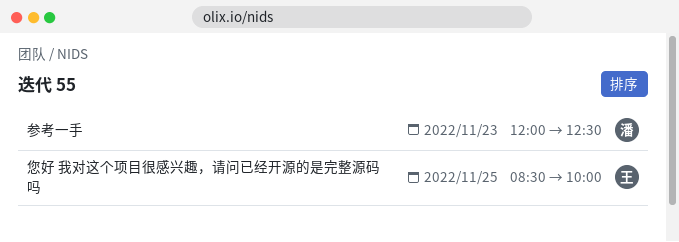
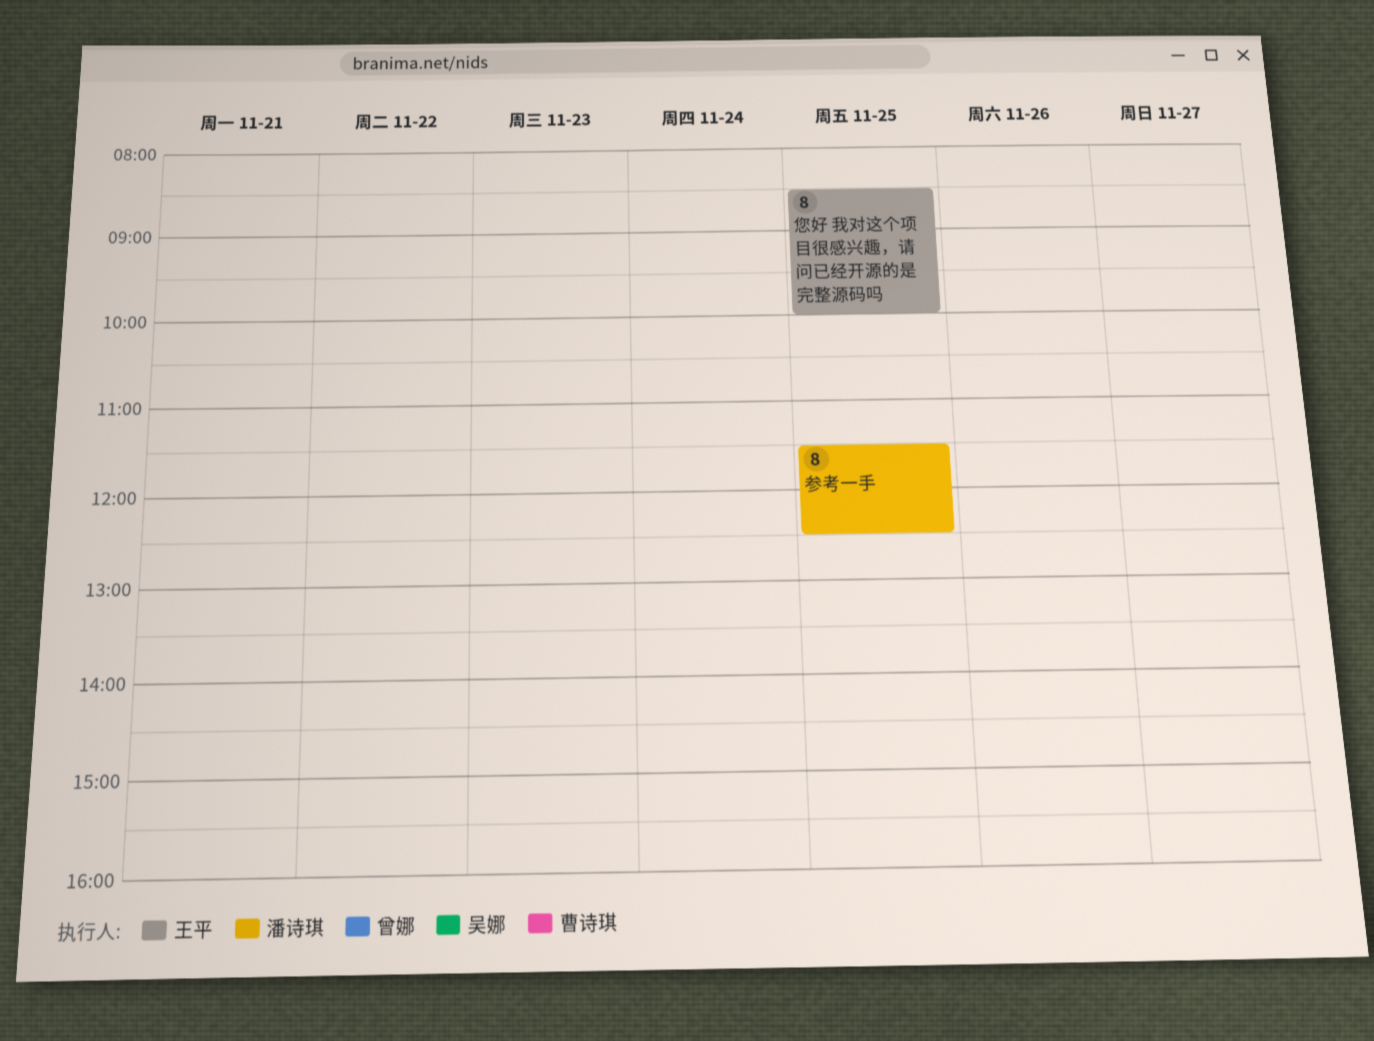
参考一手, day: Nov 23 -> Nov 25
参考一手, begins: 12:00 -> 11:30

